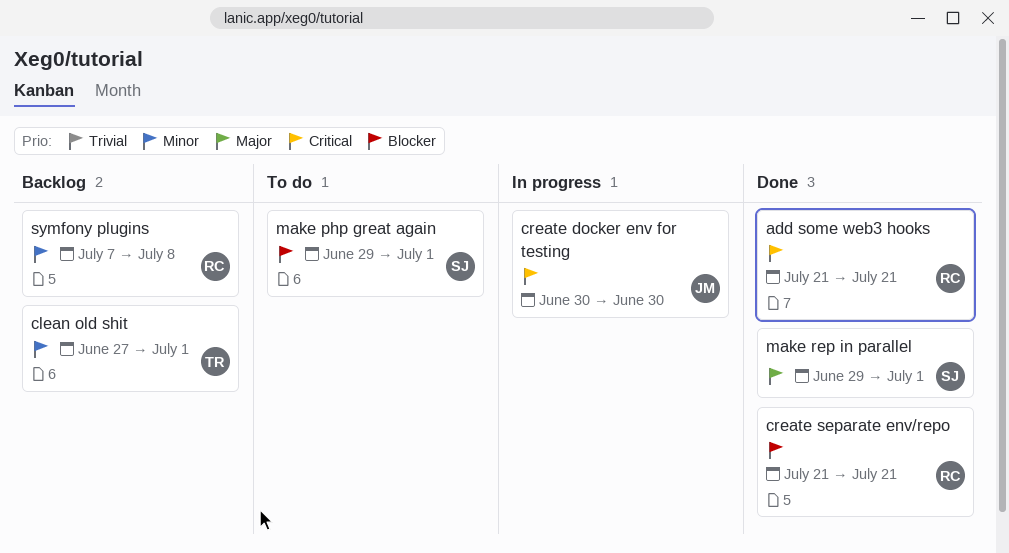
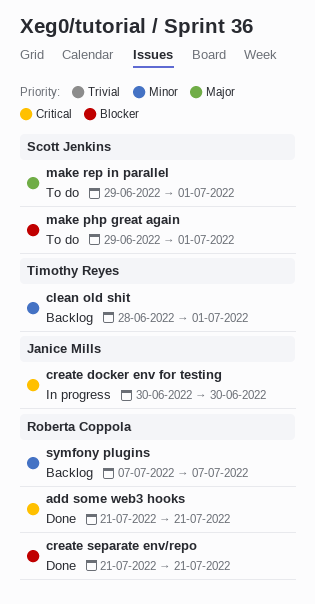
clean old shit, start: Jun 27 -> Jun 28
make rep in parallel, status: Done -> To do
symfony plugins, due: Jul 8 -> Jul 7

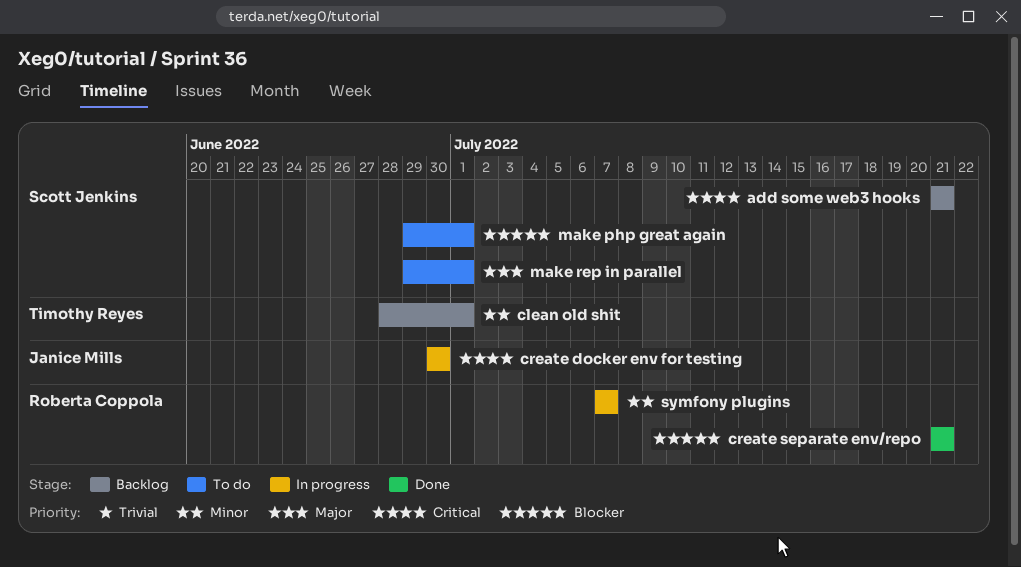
add some web3 hooks, status: Done -> Backlog
add some web3 hooks, owner: Roberta Coppola -> Scott Jenkins
symfony plugins, status: Backlog -> In progress

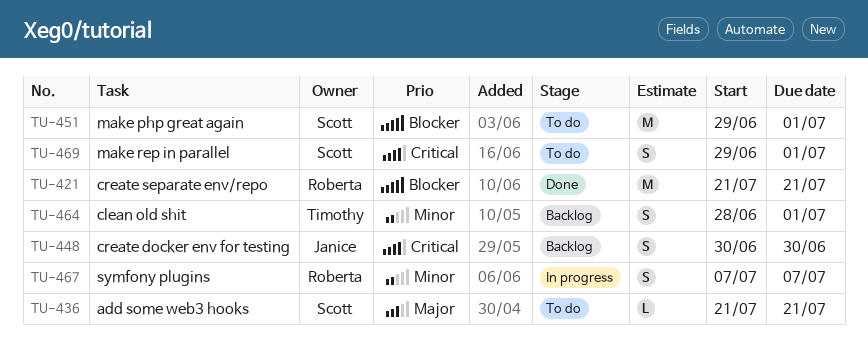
add some web3 hooks, status: Backlog -> To do
add some web3 hooks, priority: Critical -> Major
create docker env for testing, status: In progress -> Backlog
make rep in parallel, priority: Major -> Critical

